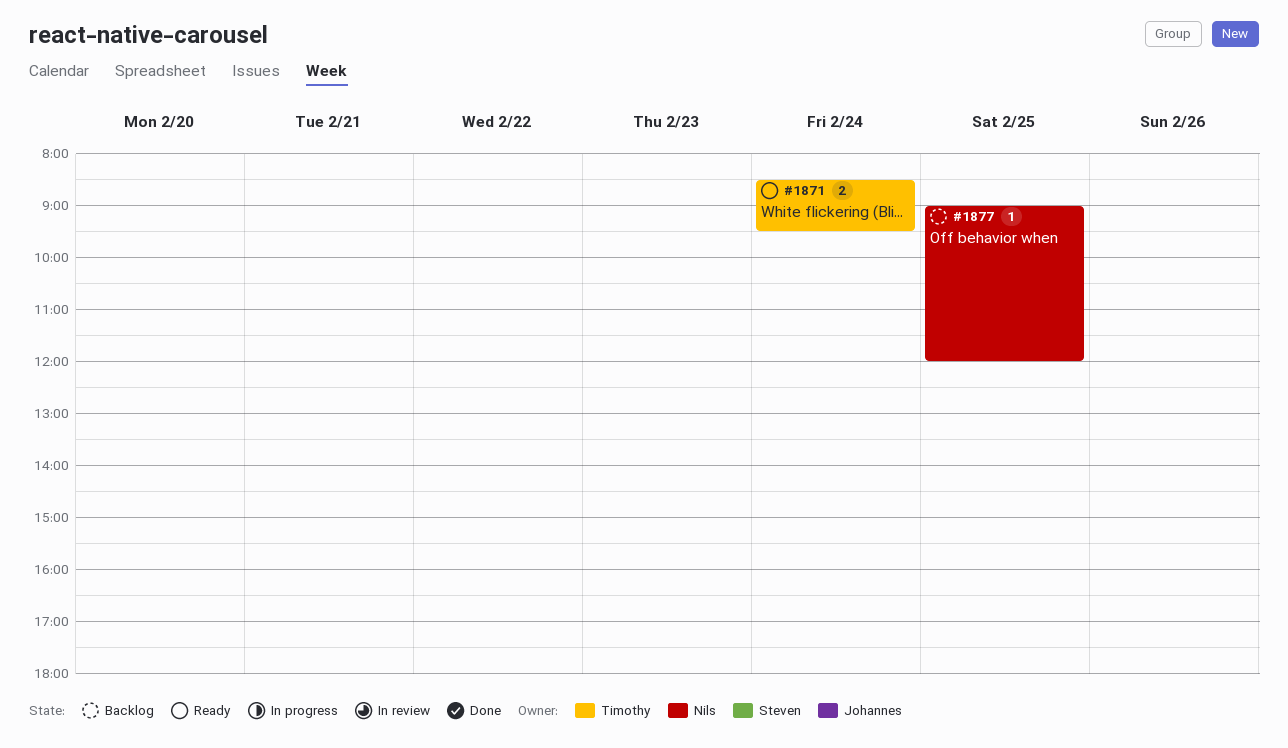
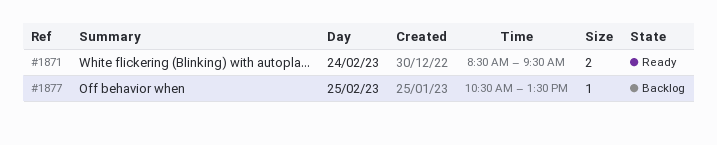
#1877, begins: 09:00 -> 10:30
#1877, ends: 12:00 -> 13:30

